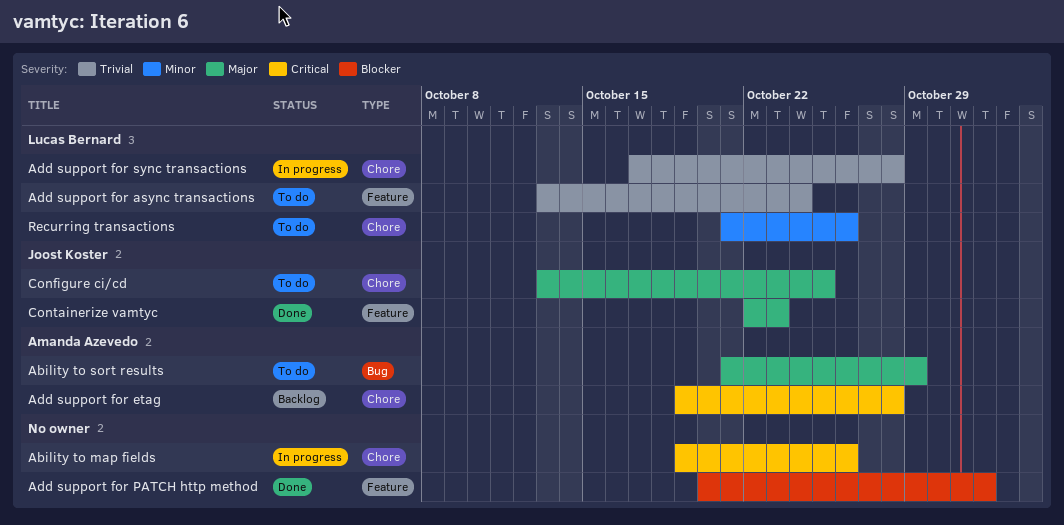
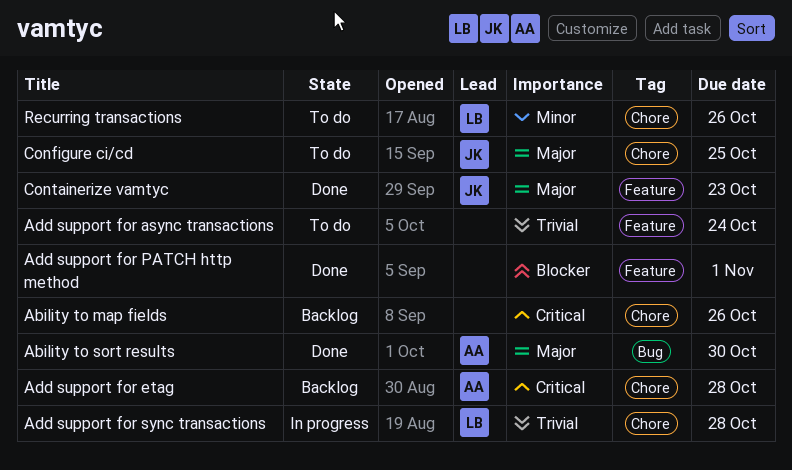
Ability to map fields, status: In progress -> Backlog
Ability to sort results, status: To do -> Done
Ability to sort results, due: Oct 29 -> Oct 30
Add support for async transactions, owner: Lucas Bernard -> none

